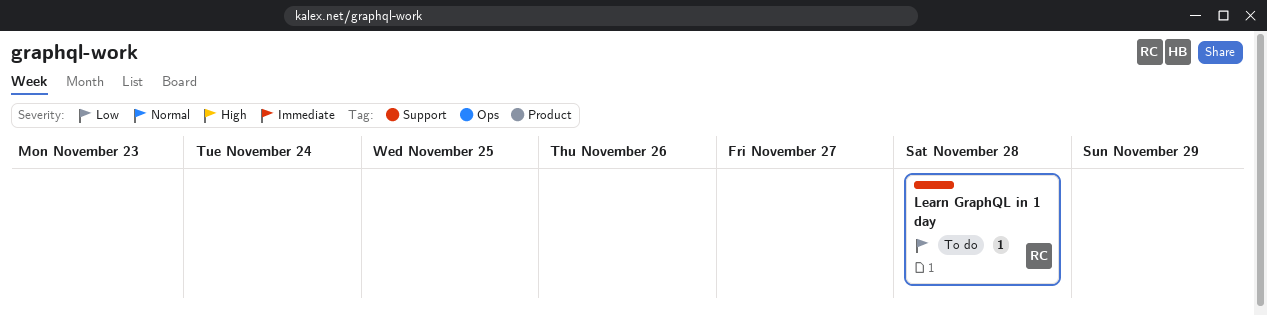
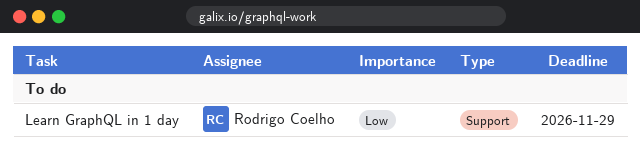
Learn GraphQL in 1 day, due: Nov 28 -> Nov 29

